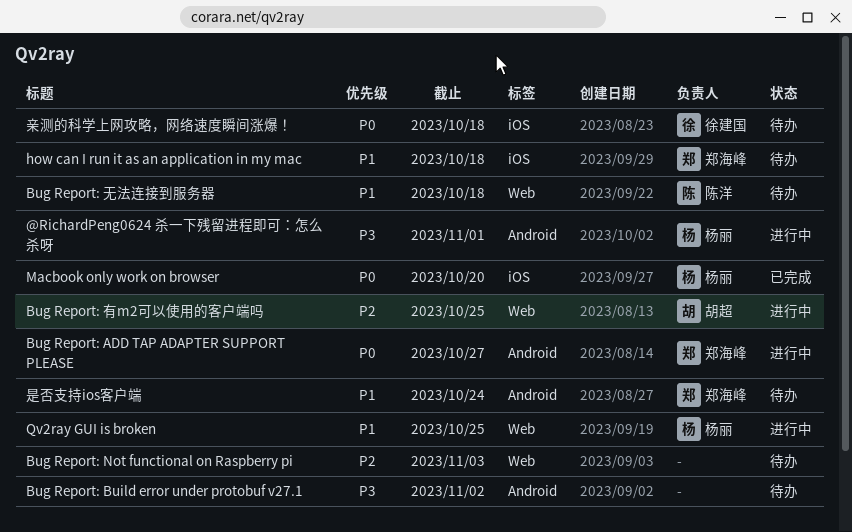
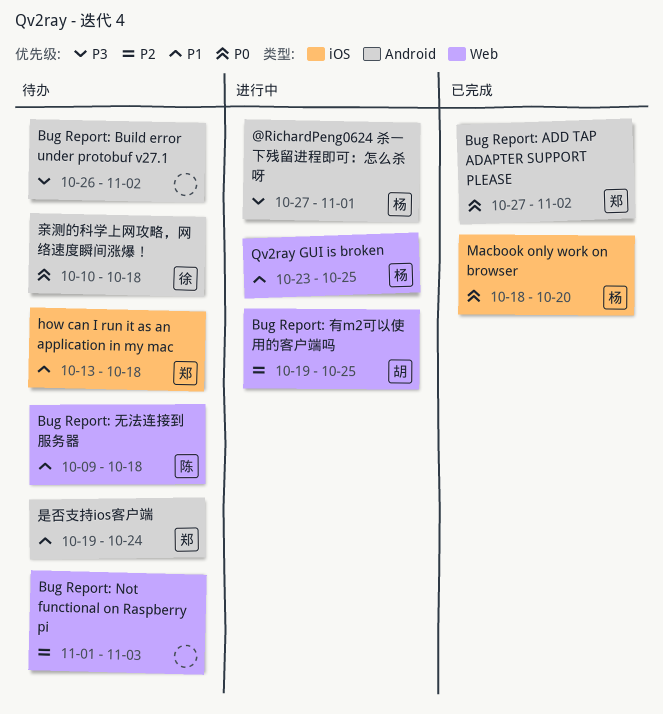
Bug Report: ADD TAP ADAPTER SUPPORT PLEASE, status: 进行中 -> 已完成
Bug Report: ADD TAP ADAPTER SUPPORT PLEASE, due: Oct 27 -> Nov 2
亲测的科学上网攻略，网络速度瞬间涨爆！, label: iOS -> Android

